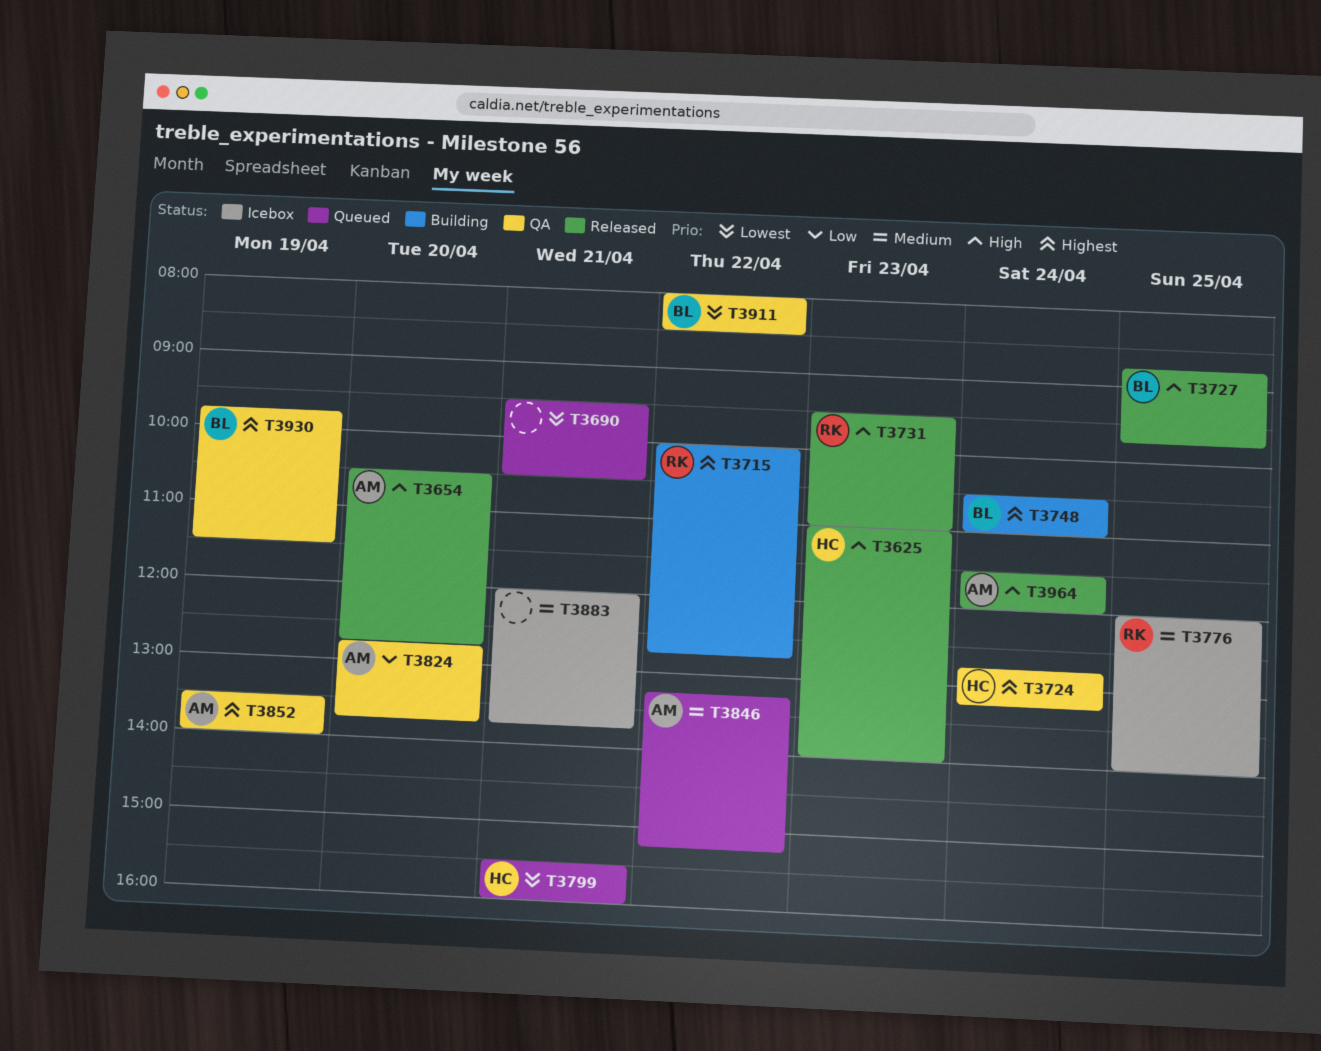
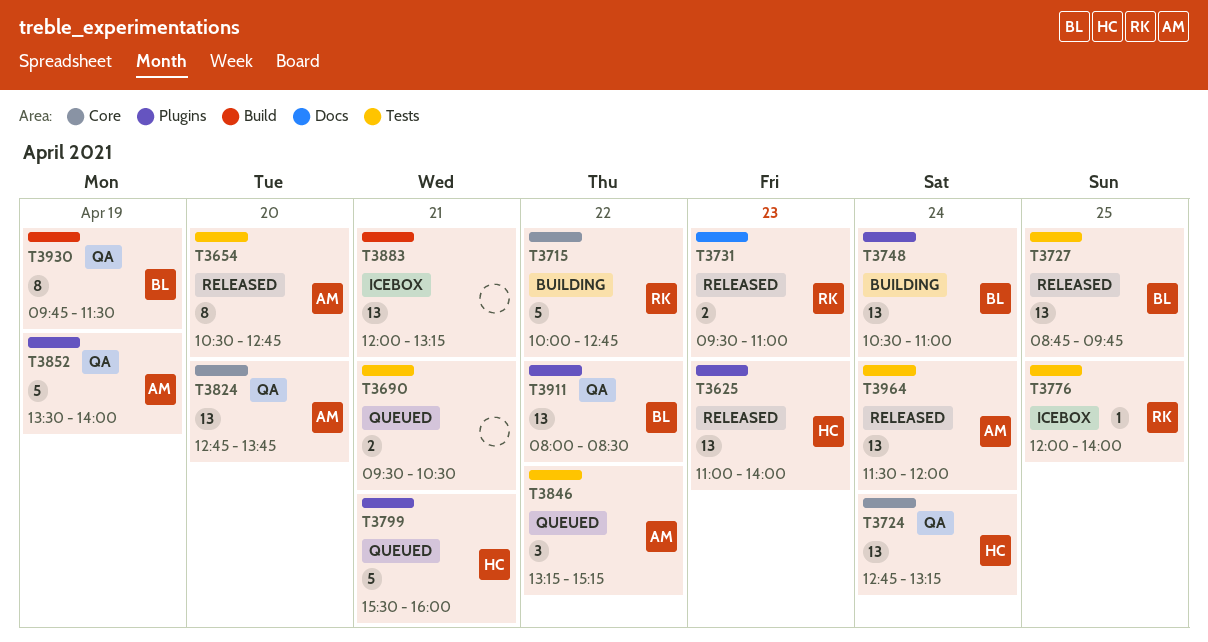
T3883, ends: 13:45 -> 13:15

